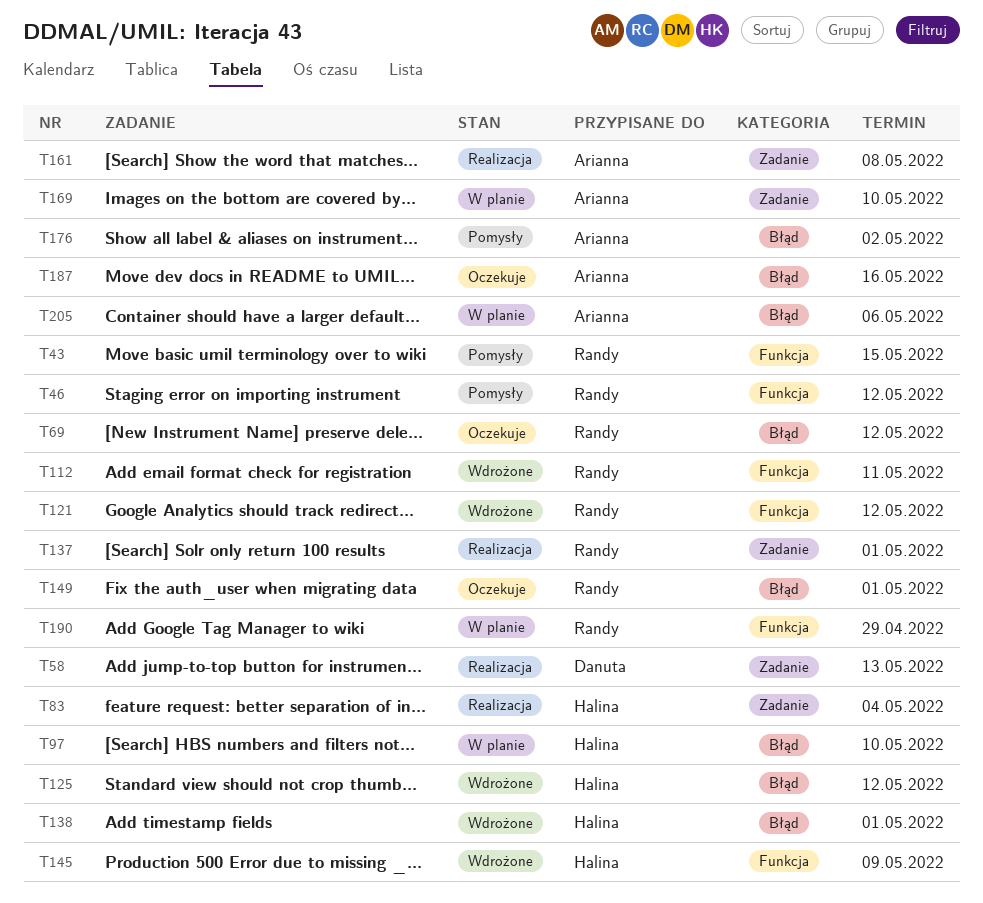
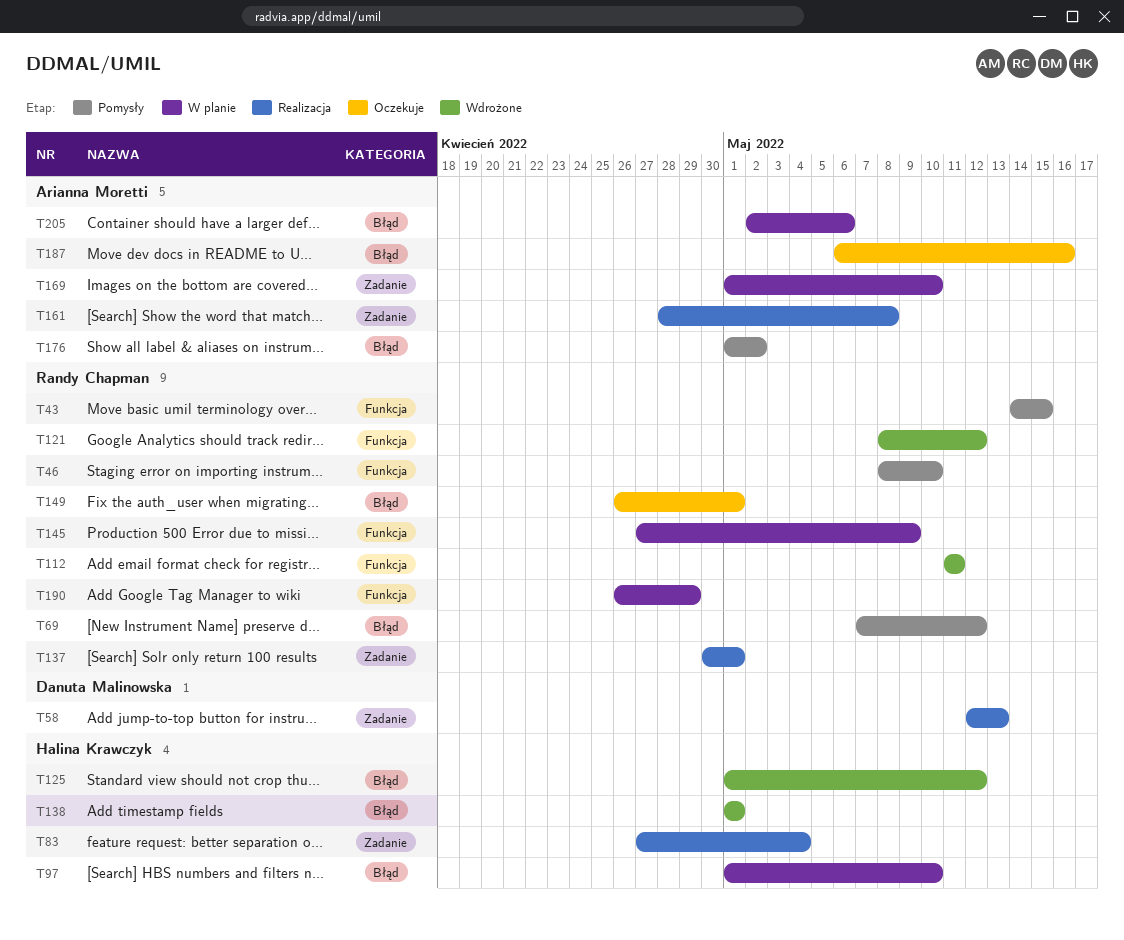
T46, due: May 12 -> May 10
T69, status: Oczekuje -> Pomysły
T145, status: Wdrożone -> W planie
T145, owner: Halina Krawczyk -> Randy Chapman

